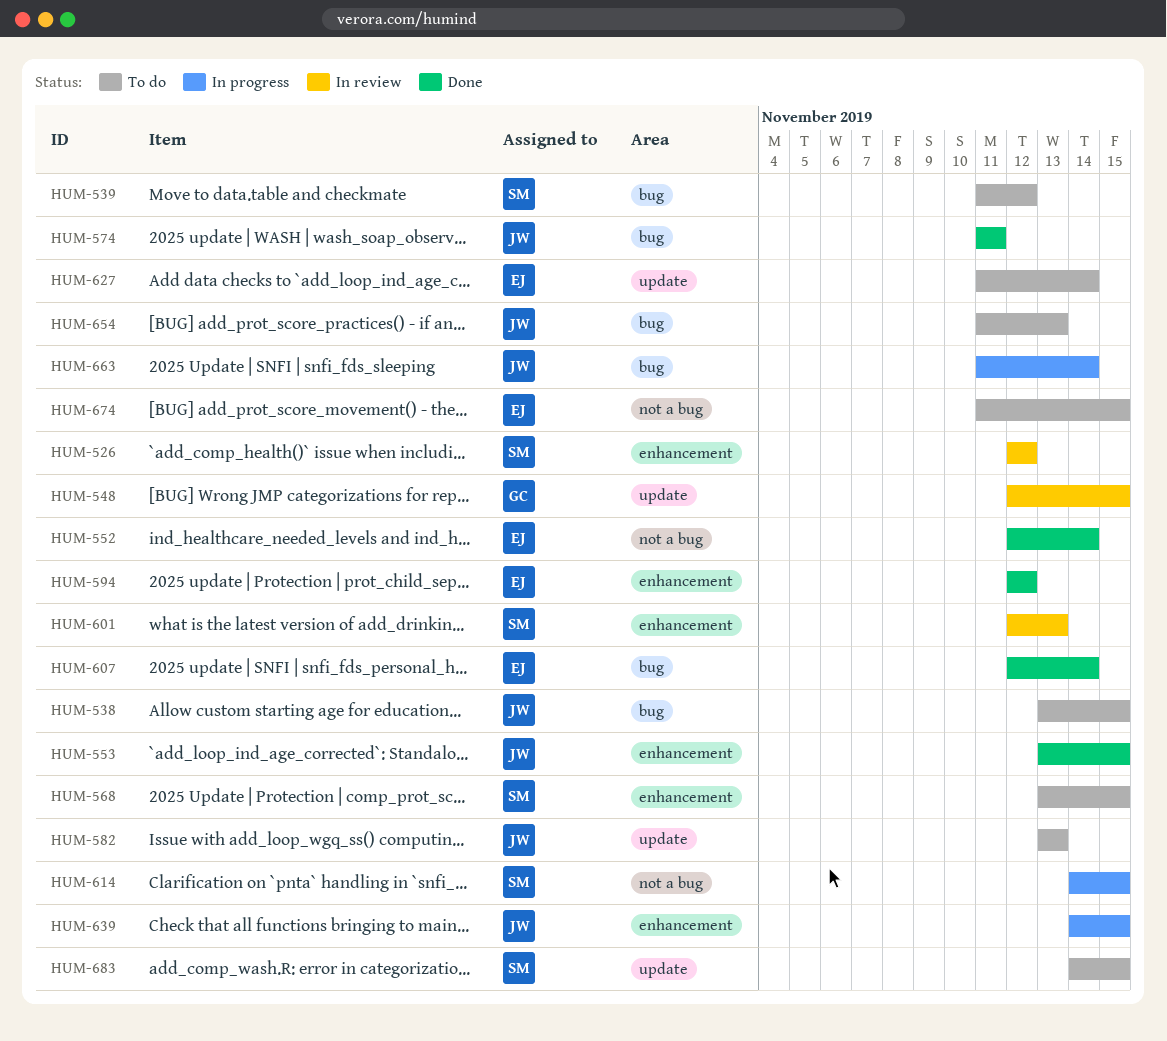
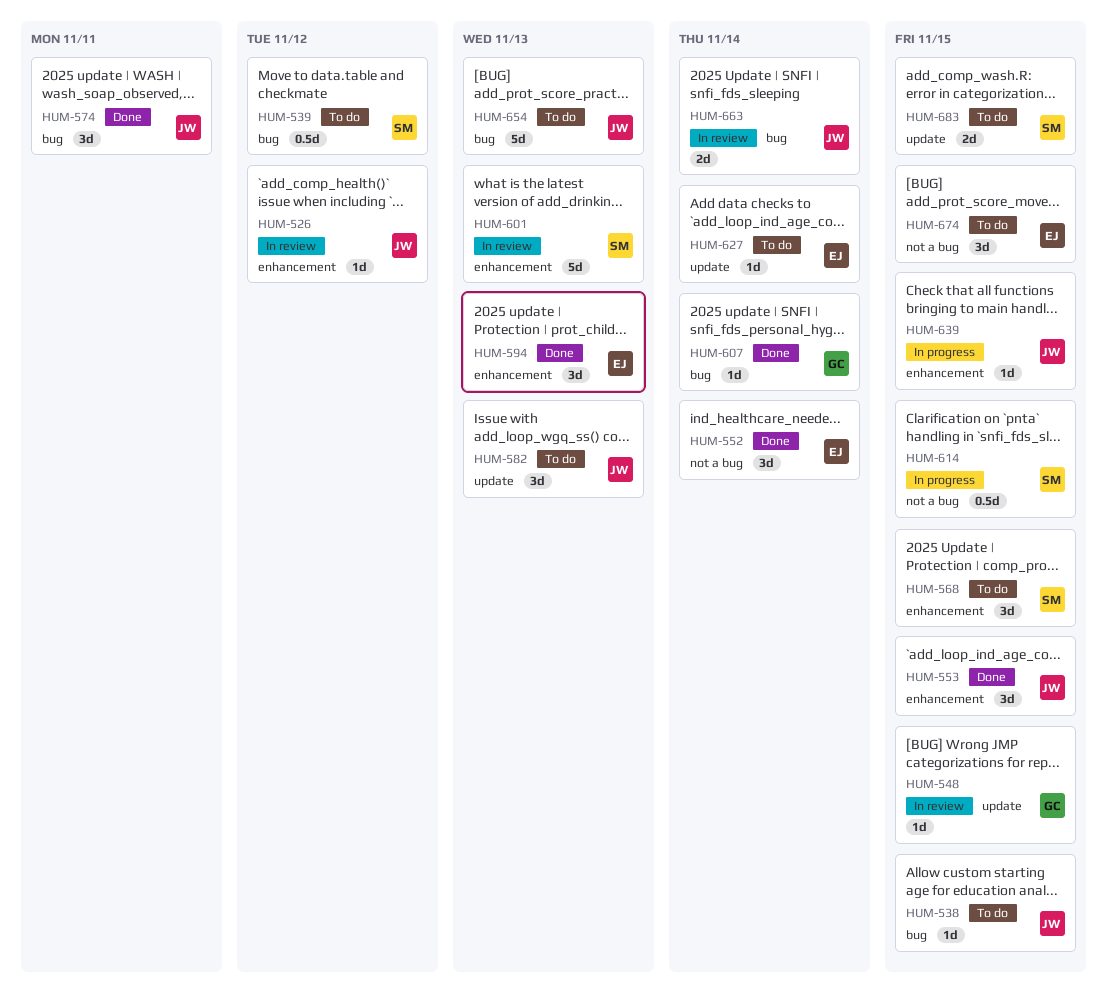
HUM-526, owner: SM -> JW
HUM-594, due: Nov 12 -> Nov 13
HUM-607, owner: EJ -> GC
HUM-663, status: In progress -> In review

